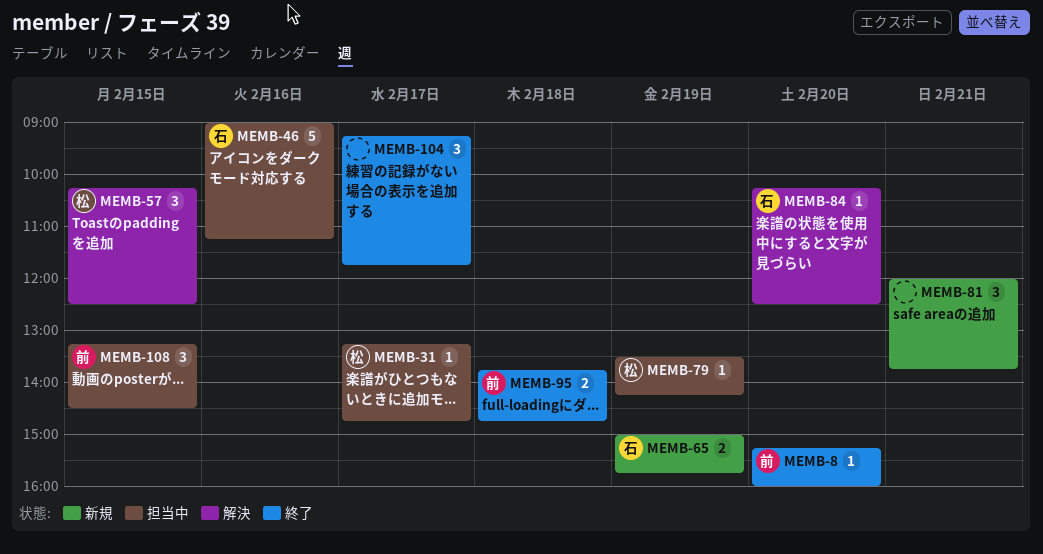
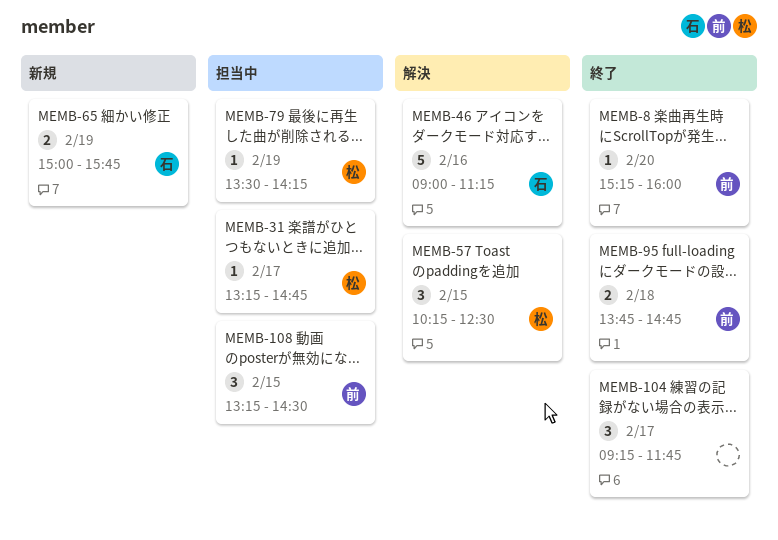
MEMB-46, status: 担当中 -> 解決
MEMB-81: present -> none
MEMB-84: present -> none

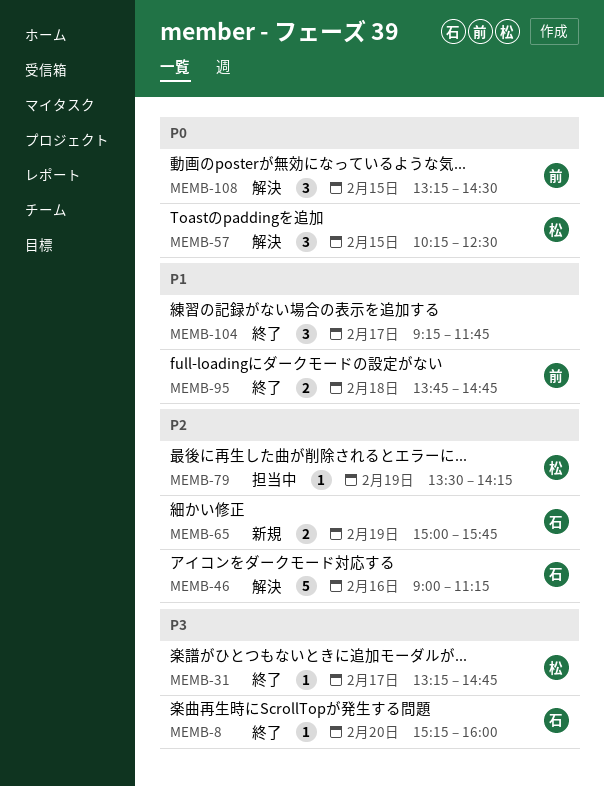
MEMB-8, owner: 前 -> 石
MEMB-31, status: 担当中 -> 終了
MEMB-108, status: 担当中 -> 解決

